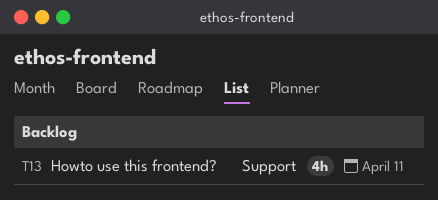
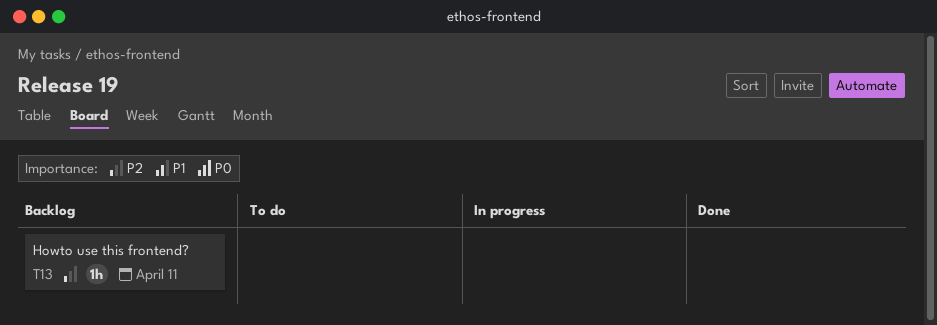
T13, estimate: 4h -> 1h

